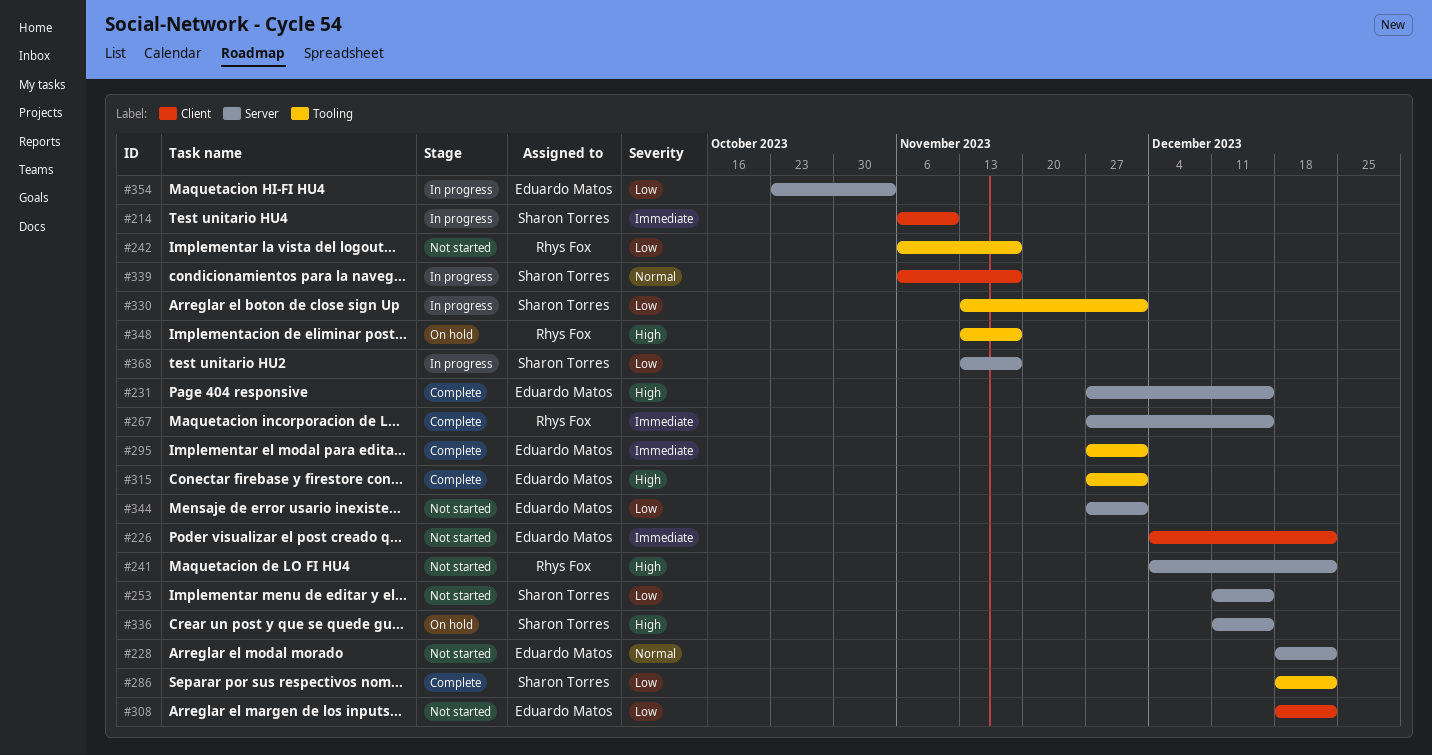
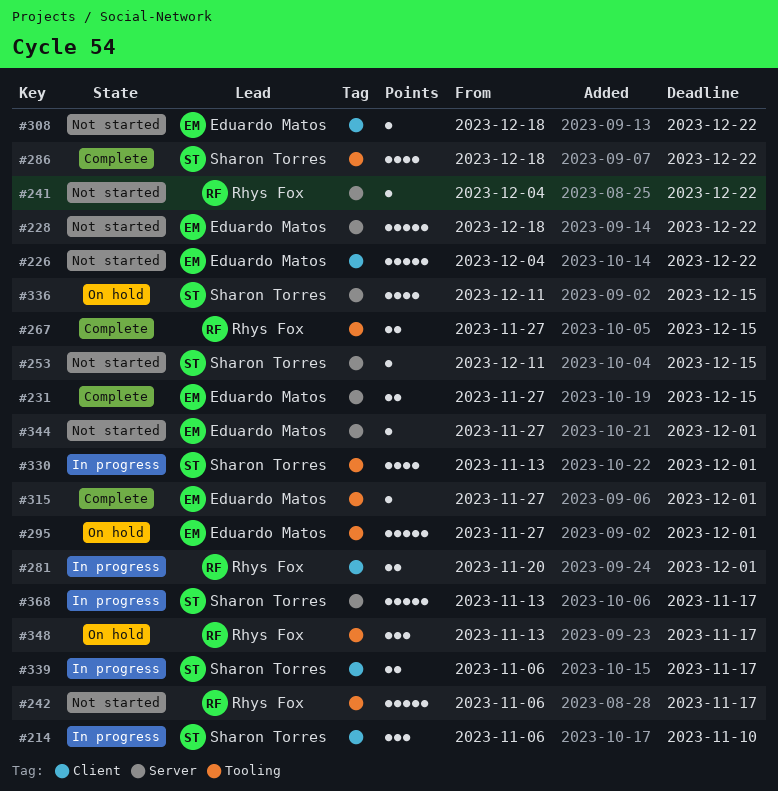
#267, label: Server -> Tooling
#281: none -> present
#295, status: Complete -> On hold
#354: present -> none

